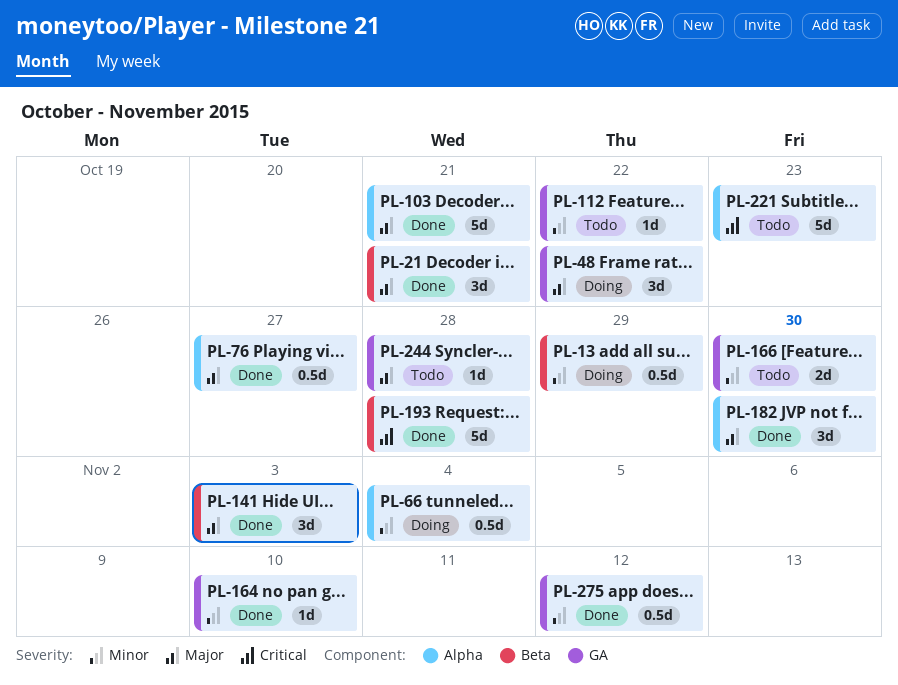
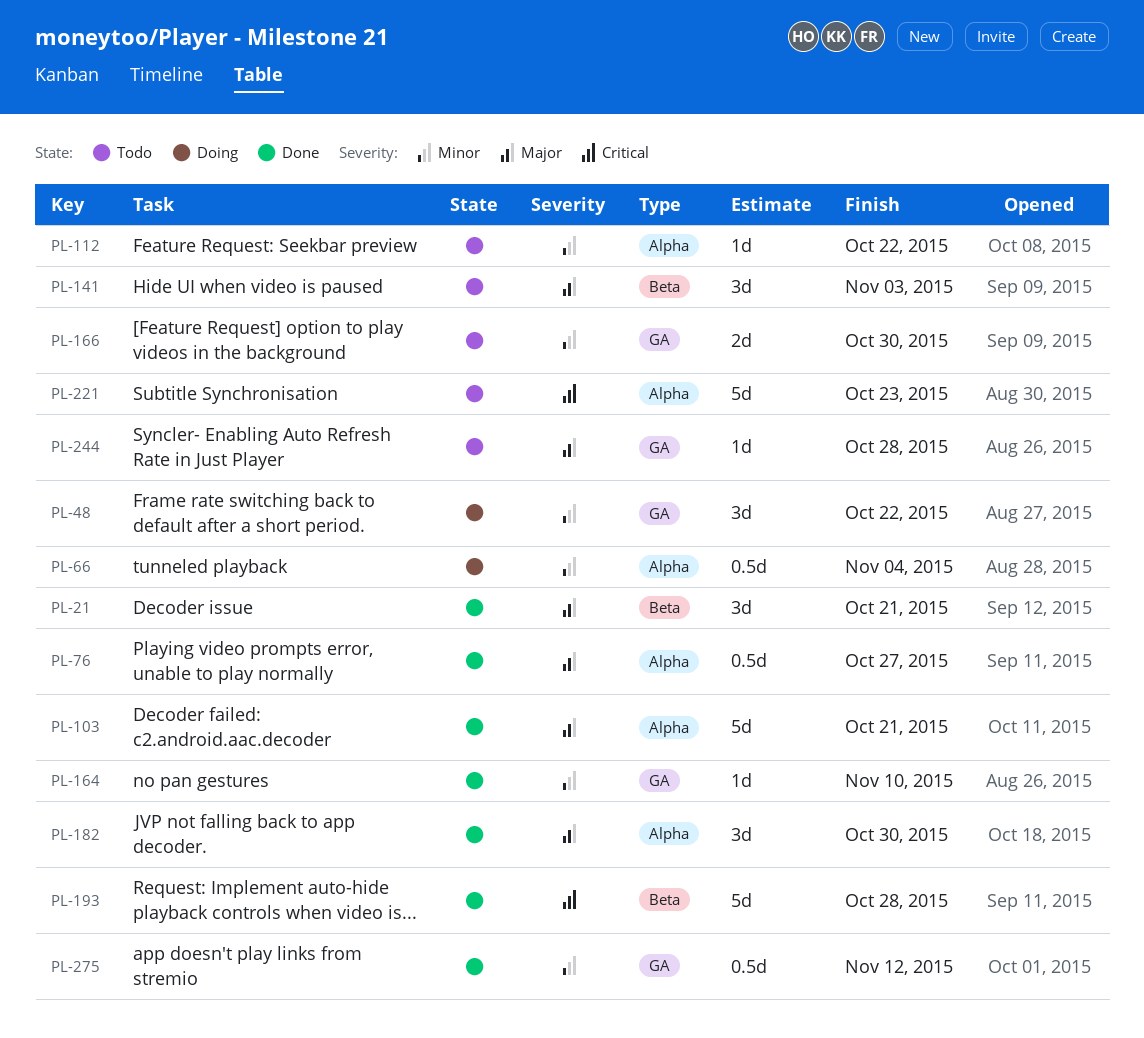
PL-13: present -> none
PL-48, priority: Major -> Minor
PL-112, label: GA -> Alpha
PL-141, status: Done -> Todo

